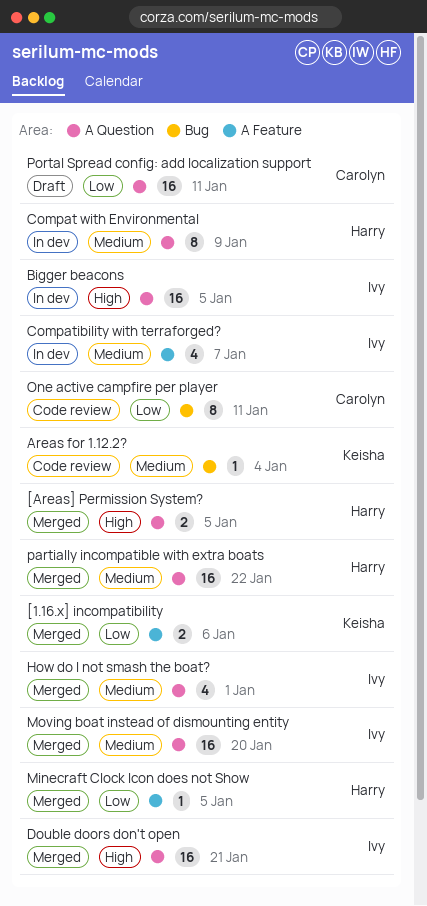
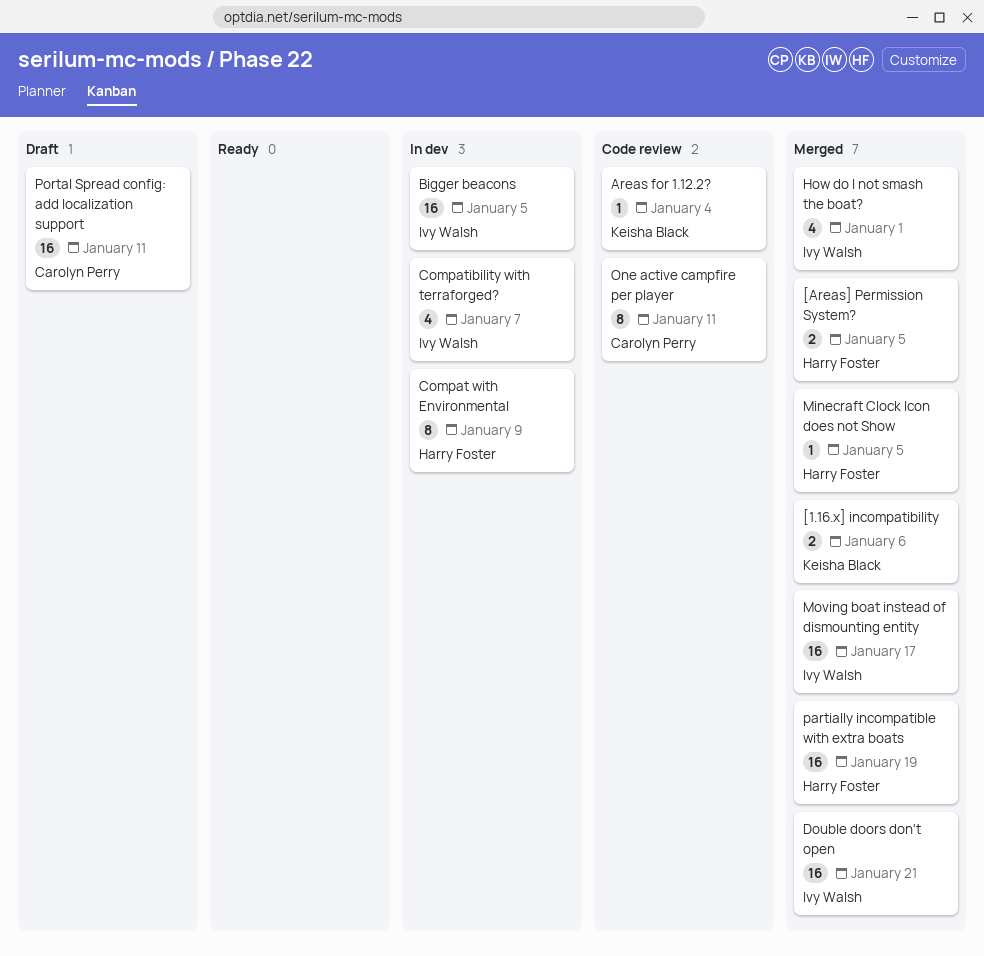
Moving boat instead of dismounting entity, due: Jan 20 -> Jan 17
partially incompatible with extra boats, due: Jan 22 -> Jan 19

